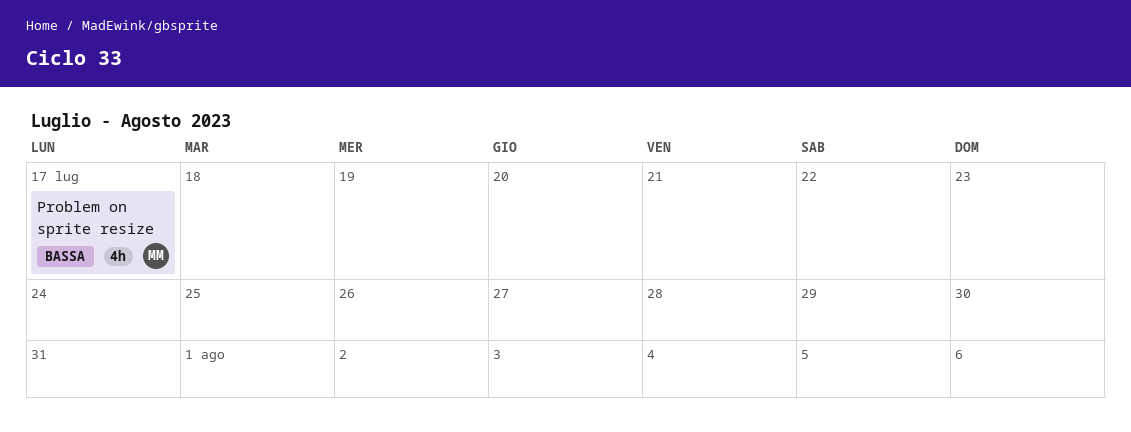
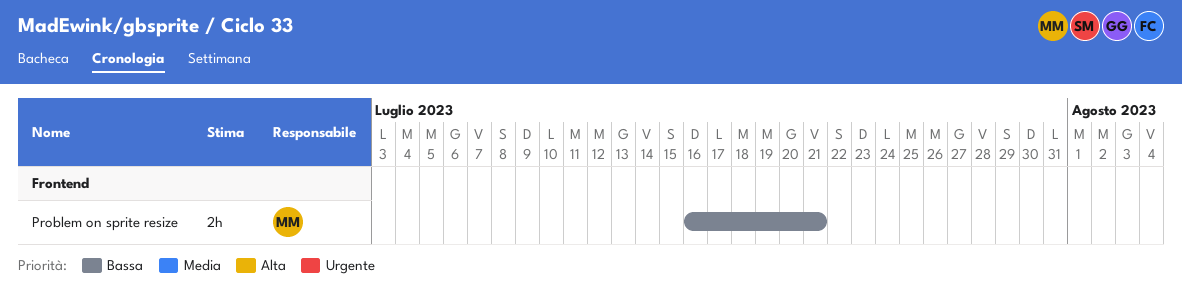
Problem on sprite resize, estimate: 4h -> 2h
Problem on sprite resize, due: Jul 17 -> Jul 21

